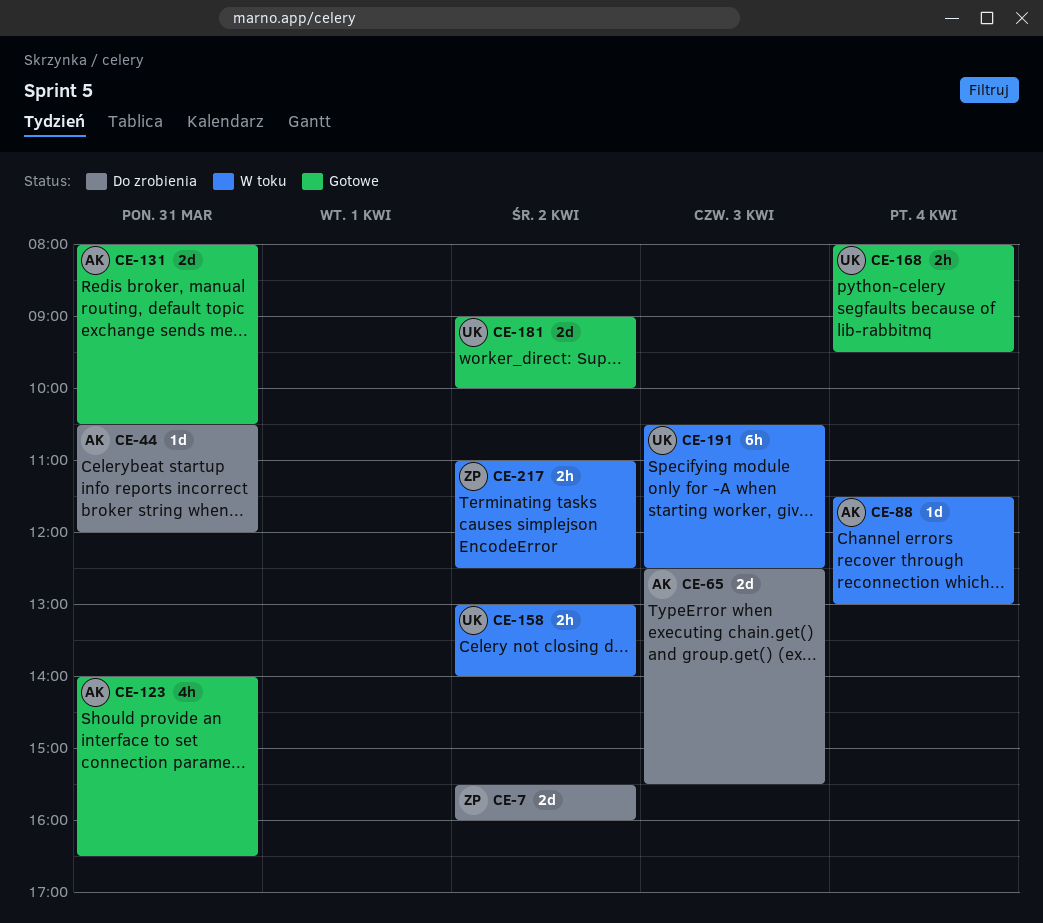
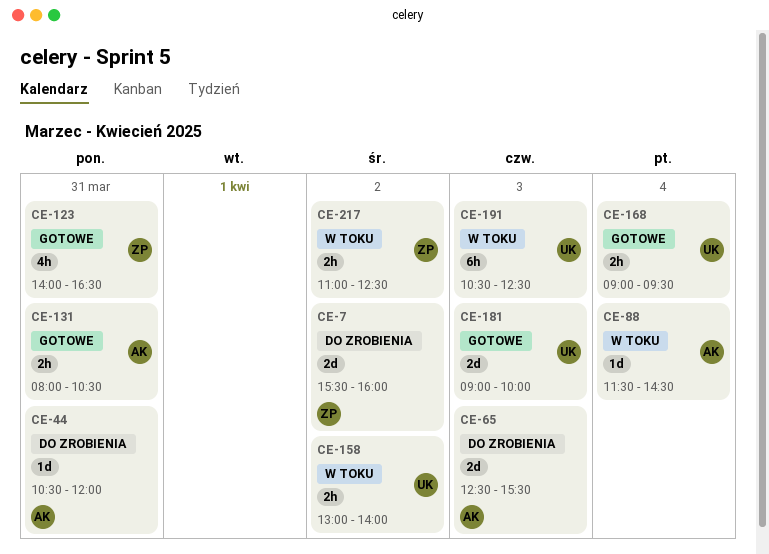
CE-88, ends: 13:00 -> 14:30
CE-123, owner: AK -> ZP
CE-131, estimate: 2d -> 2h
CE-168, begins: 08:00 -> 09:00
CE-181, day: Apr 2 -> Apr 3

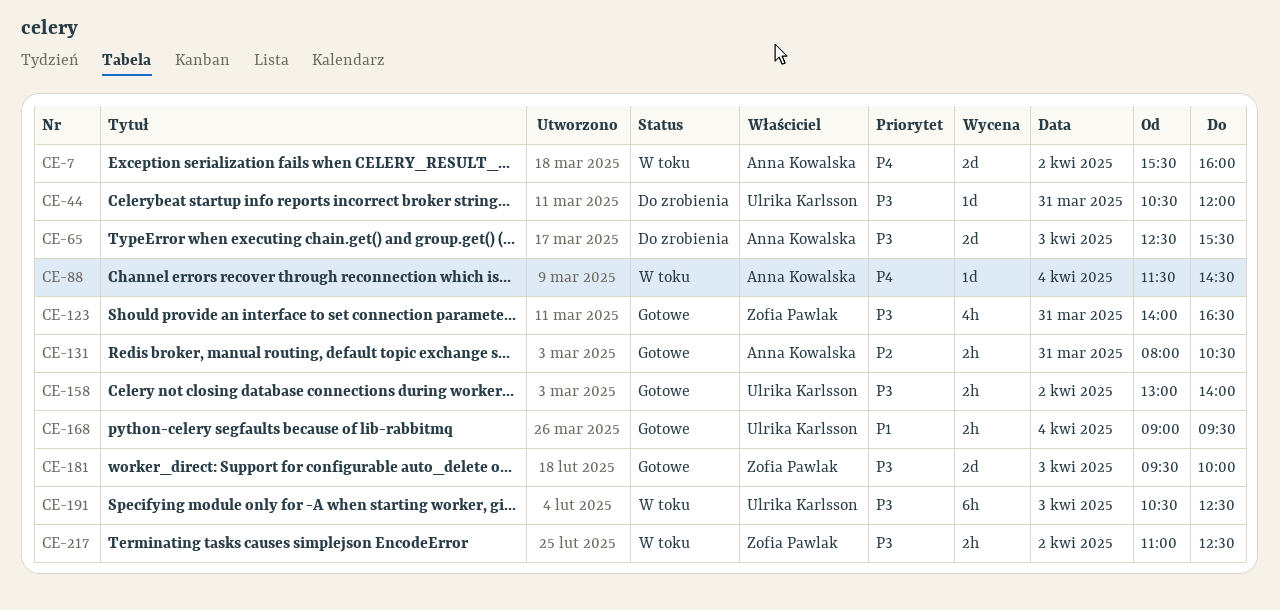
CE-7, status: Do zrobienia -> W toku
CE-7, owner: Zofia Pawlak -> Anna Kowalska
CE-44, owner: Anna Kowalska -> Ulrika Karlsson
CE-158, status: W toku -> Gotowe
CE-181, owner: Ulrika Karlsson -> Zofia Pawlak
CE-181, begins: 09:00 -> 09:30

